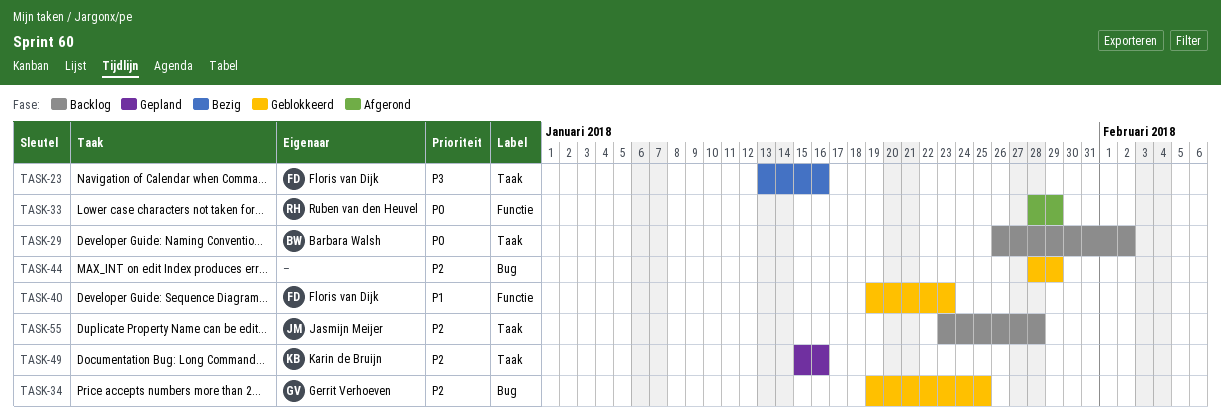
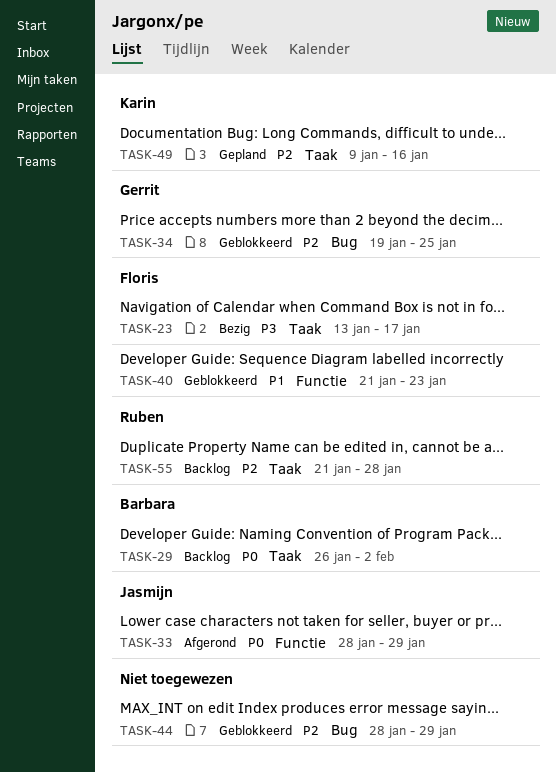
TASK-23, due: Jan 16 -> Jan 17
TASK-33, owner: Ruben van den Heuvel -> Jasmijn Meijer
TASK-40, start: Jan 19 -> Jan 21
TASK-49, start: Jan 15 -> Jan 9
TASK-55, owner: Jasmijn Meijer -> Ruben van den Heuvel
TASK-55, start: Jan 23 -> Jan 21

